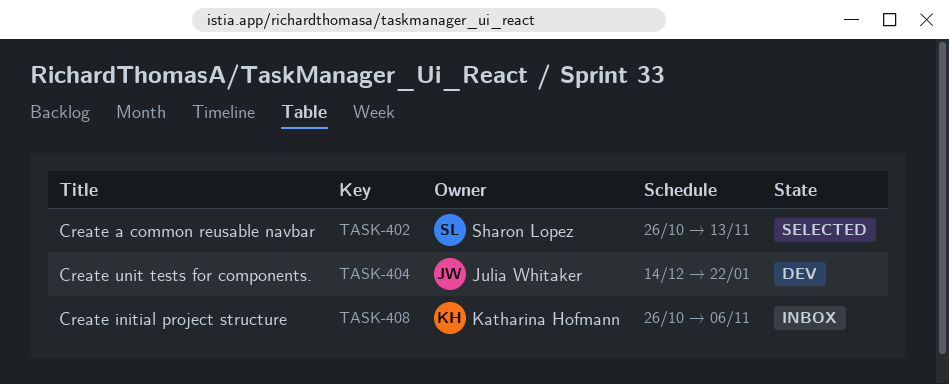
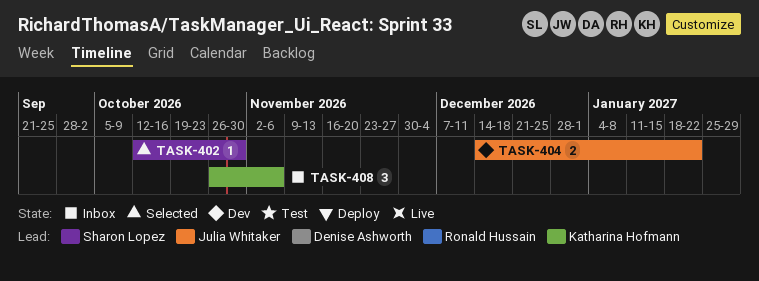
TASK-402, start: Oct 26 -> Oct 12
TASK-402, due: Nov 13 -> Oct 30

